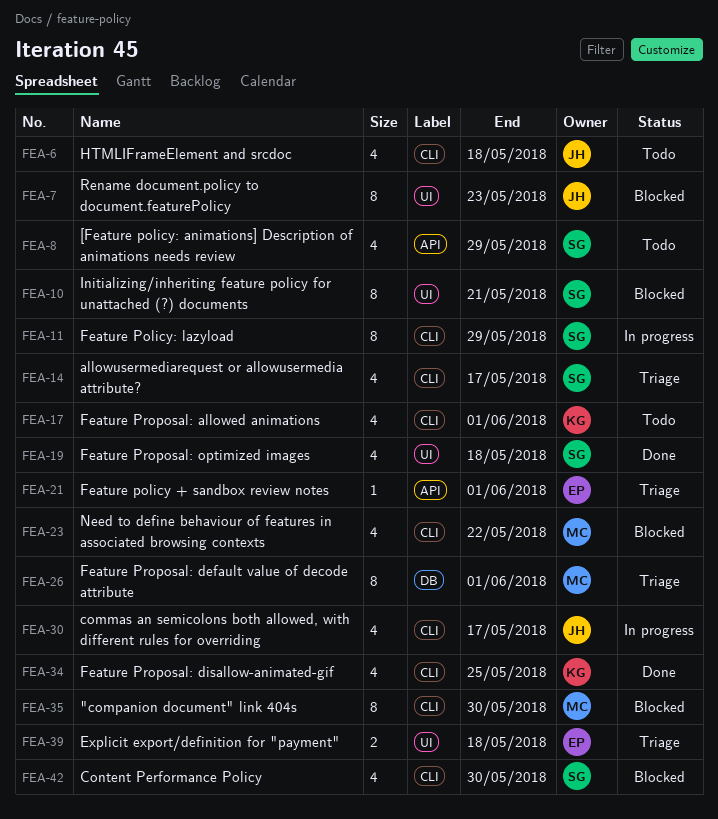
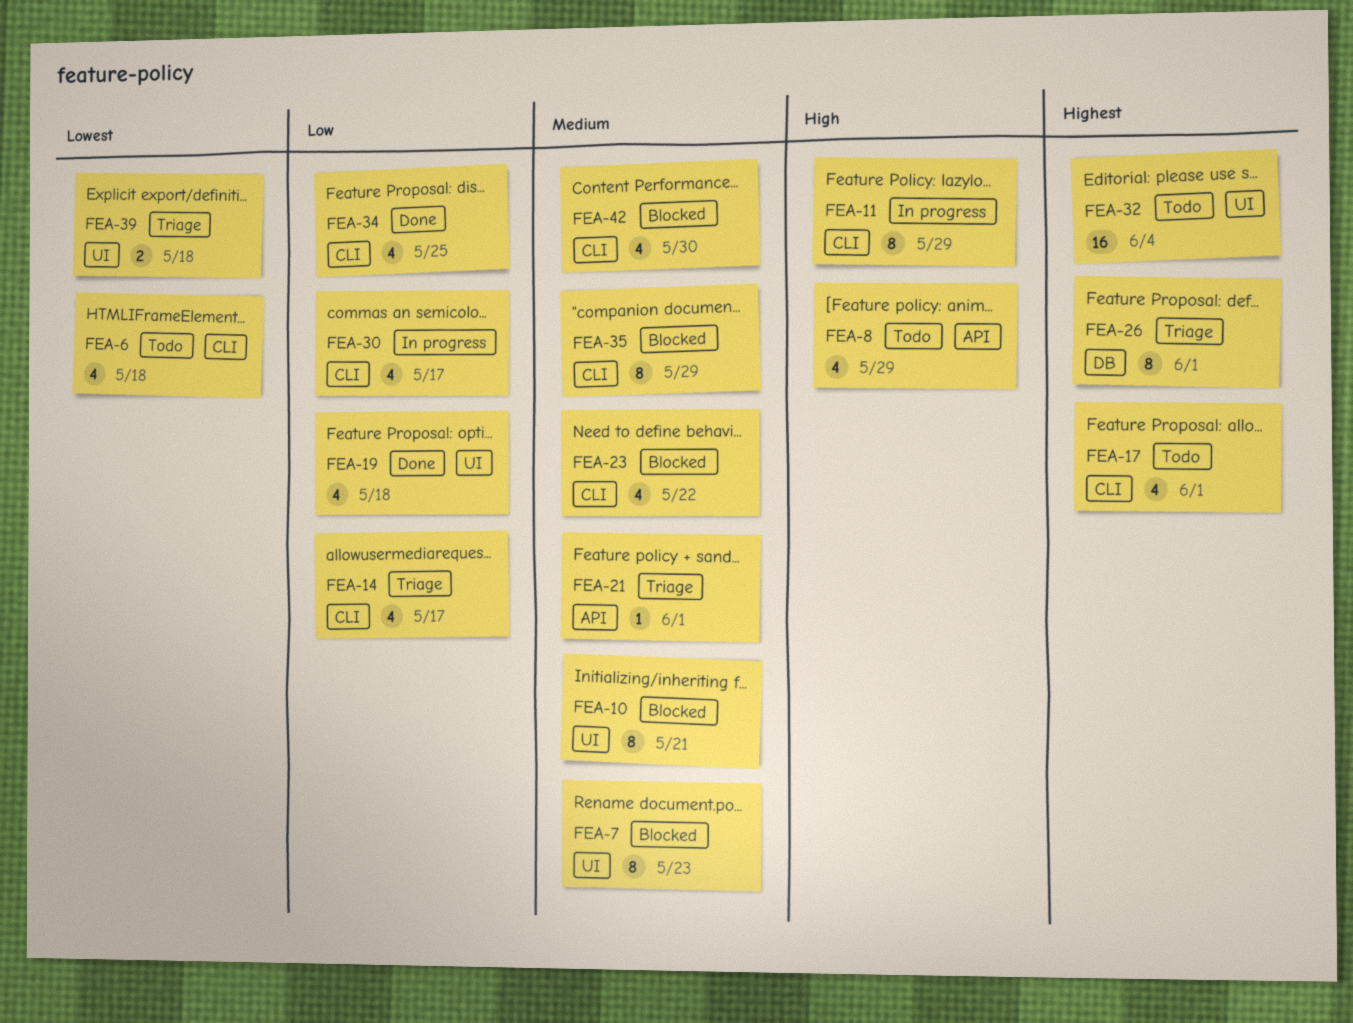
FEA-32: none -> present
FEA-35, due: May 30 -> May 29

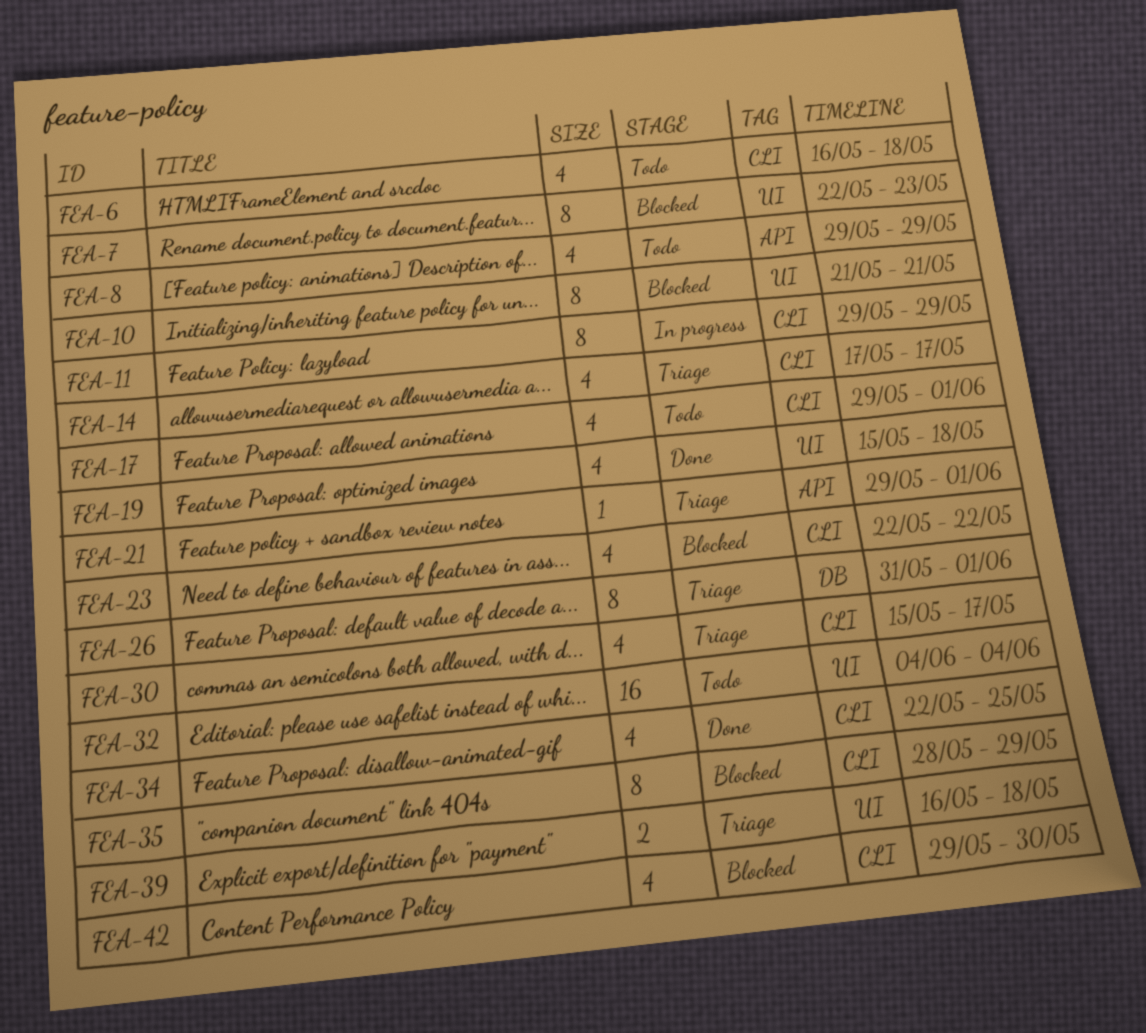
FEA-30, status: In progress -> Triage

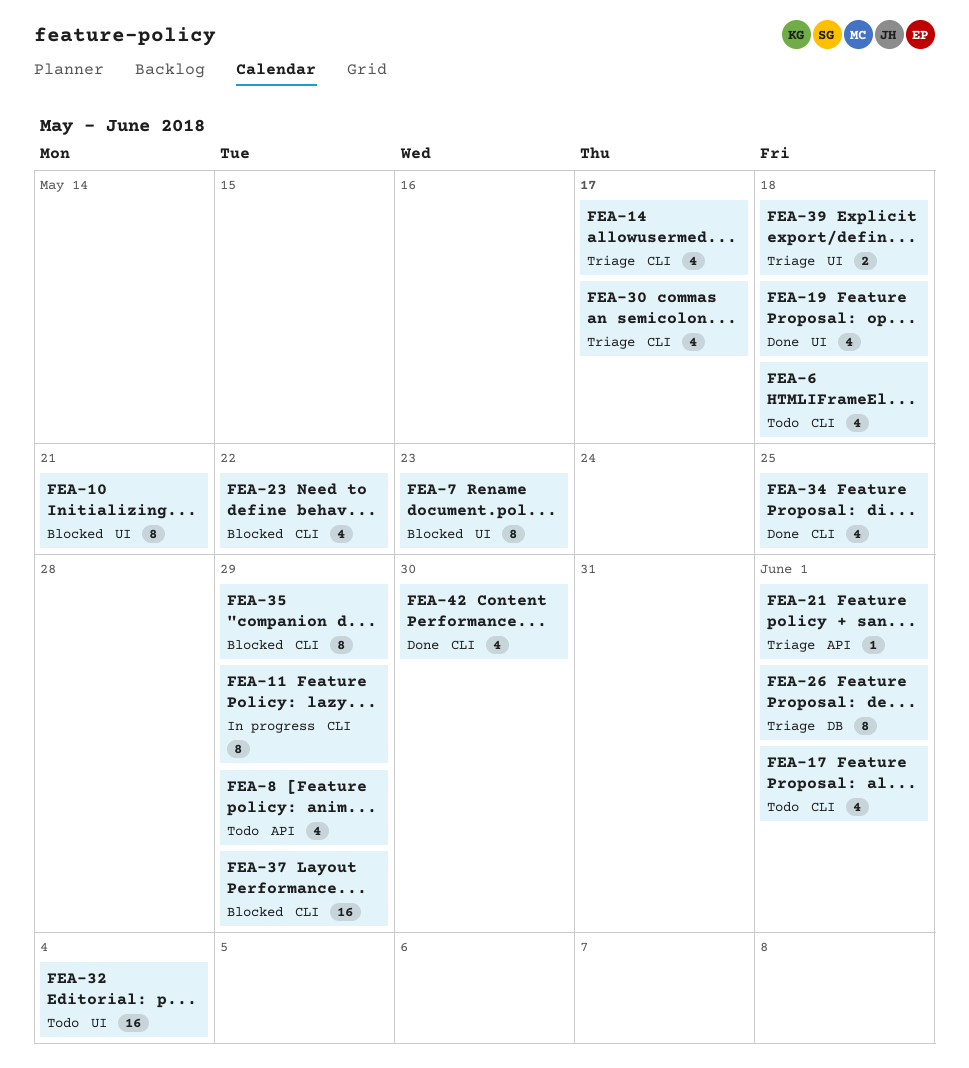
FEA-37: none -> present
FEA-42, status: Blocked -> Done

